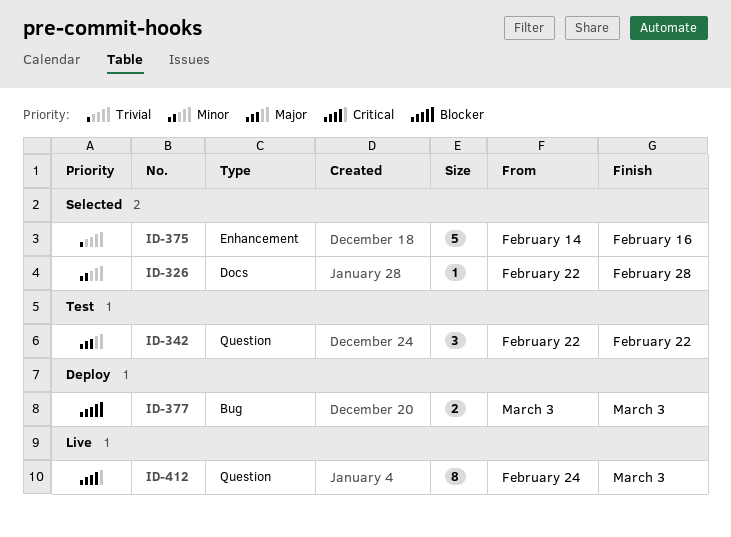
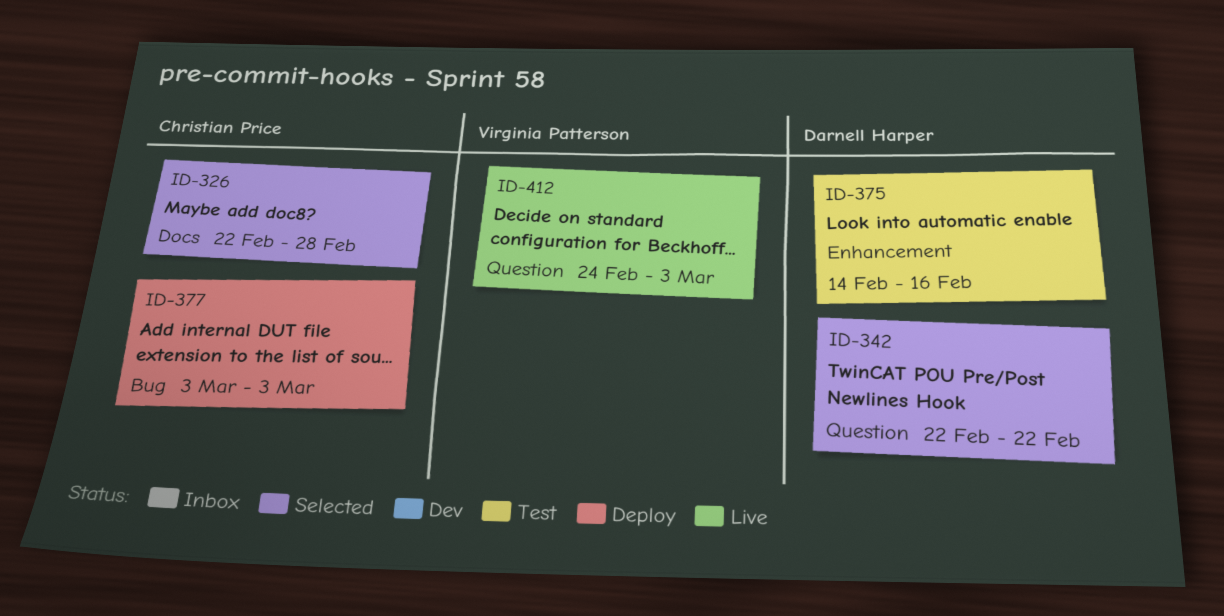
ID-342, status: Test -> Selected
ID-375, status: Selected -> Test

